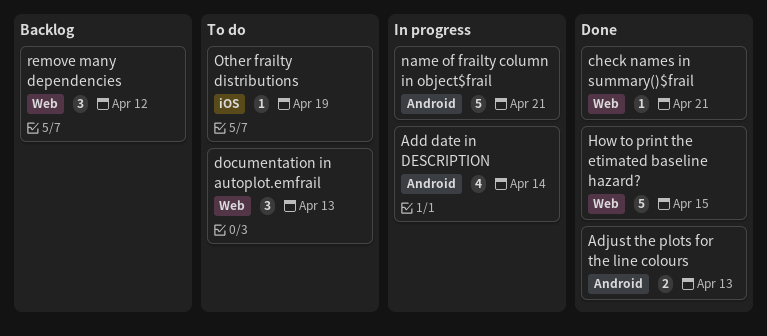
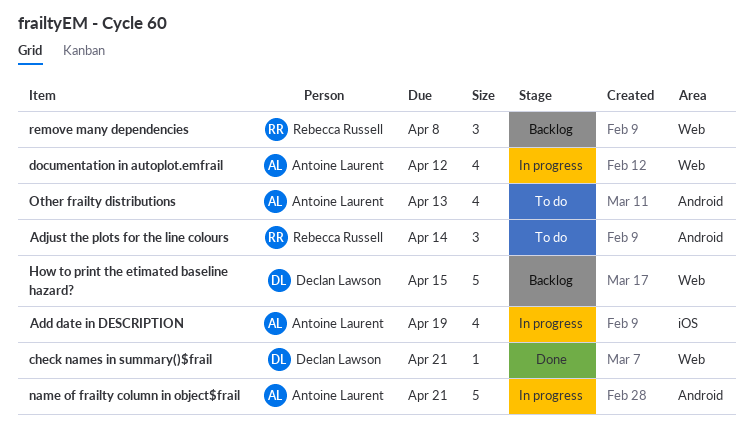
Add date in DESCRIPTION, label: Android -> iOS
Add date in DESCRIPTION, due: Apr 14 -> Apr 19
Adjust the plots for the line colours, status: Done -> To do
Adjust the plots for the line colours, estimate: 2 -> 3
Adjust the plots for the line colours, due: Apr 13 -> Apr 14
documentation in autoplot.emfrail, status: To do -> In progress
documentation in autoplot.emfrail, estimate: 3 -> 4
documentation in autoplot.emfrail, due: Apr 13 -> Apr 12
How to print the etimated baseline hazard?, status: Done -> Backlog
Other frailty distributions, label: iOS -> Android
Other frailty distributions, estimate: 1 -> 4
Other frailty distributions, due: Apr 19 -> Apr 13
remove many dependencies, due: Apr 12 -> Apr 8

